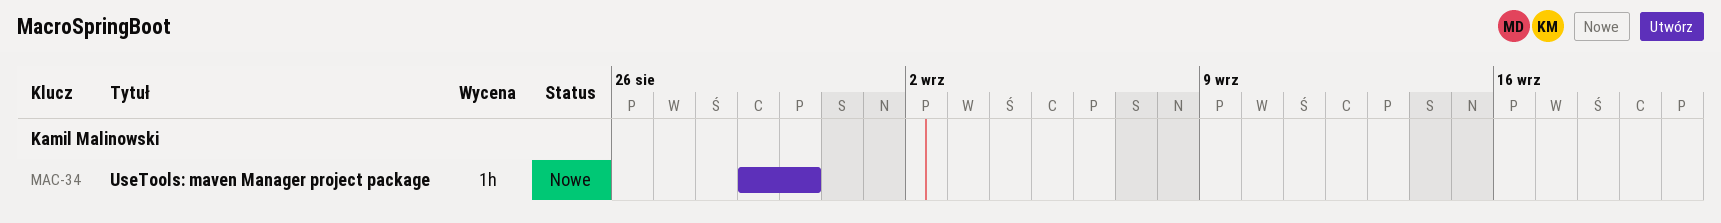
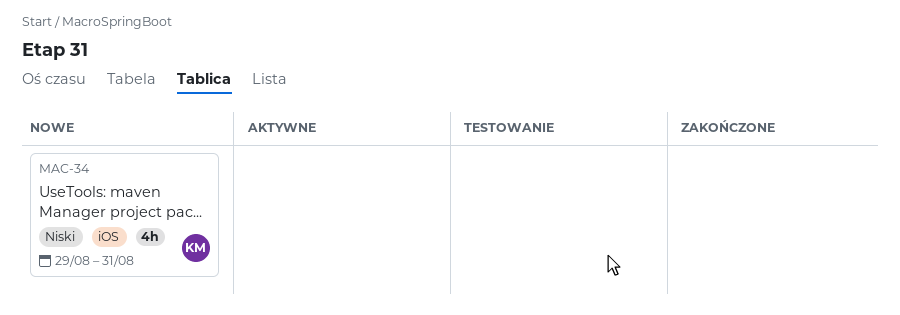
MAC-34, estimate: 1h -> 4h
MAC-34, due: Aug 30 -> Aug 31

